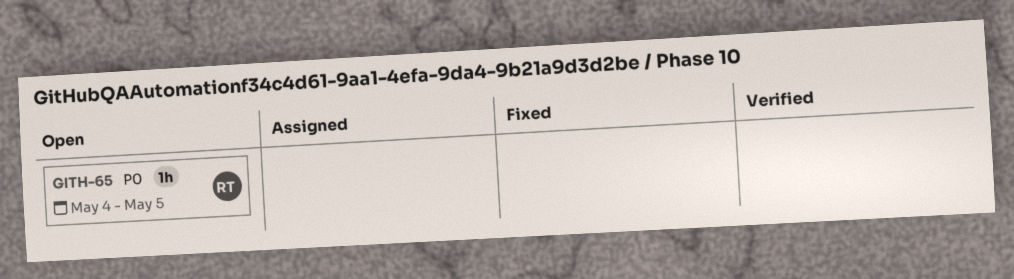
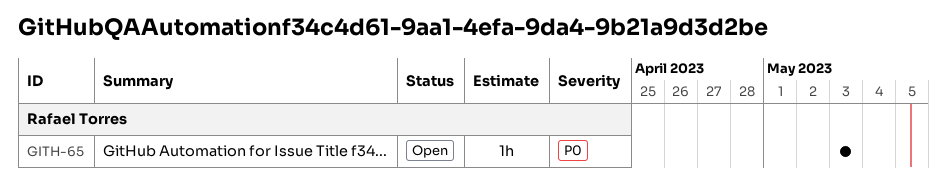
GITH-65, start: May 4 -> May 3
GITH-65, due: May 5 -> May 3

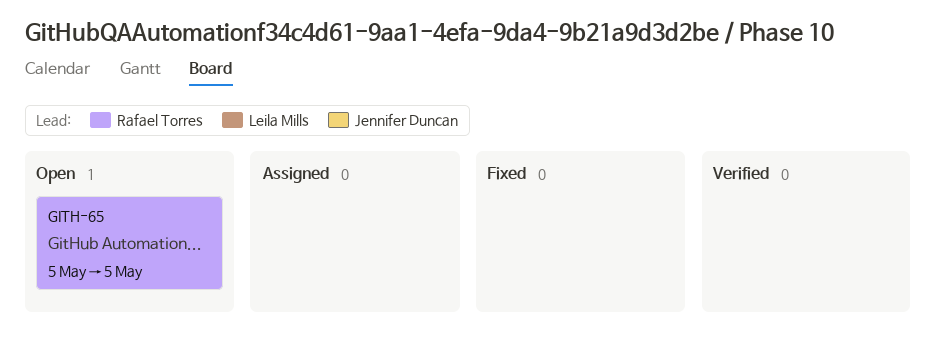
GITH-65, start: May 3 -> May 5
GITH-65, due: May 3 -> May 5

